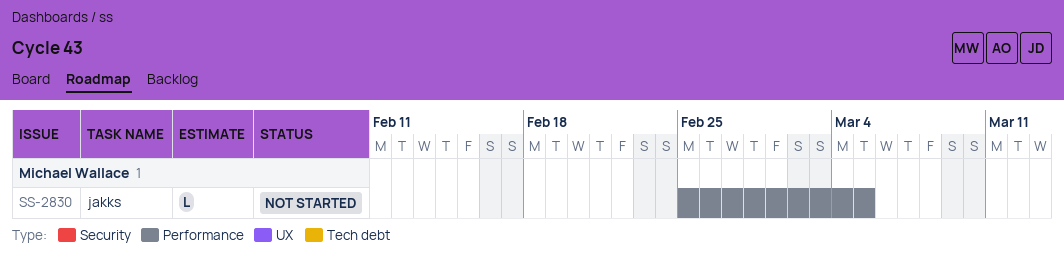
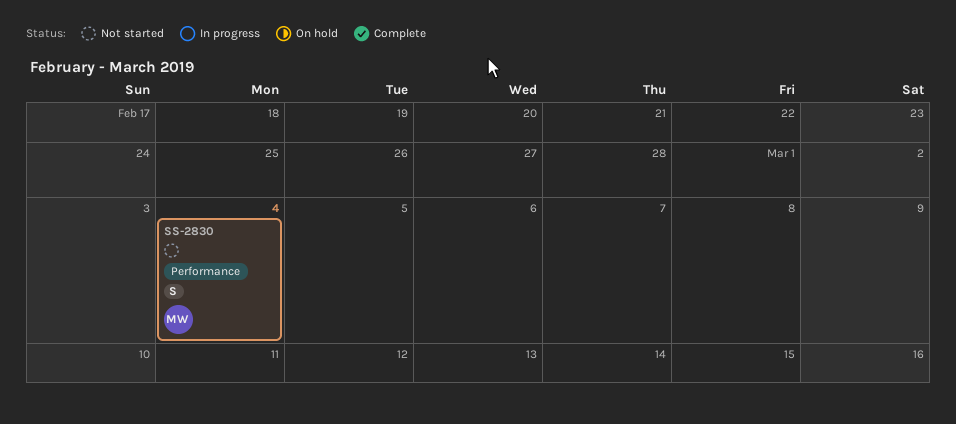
SS-2830, estimate: L -> S
SS-2830, due: Mar 5 -> Mar 4

